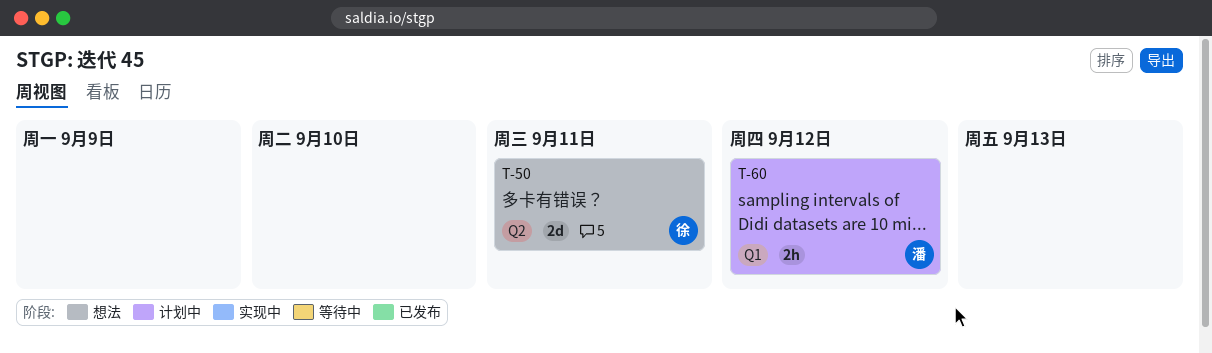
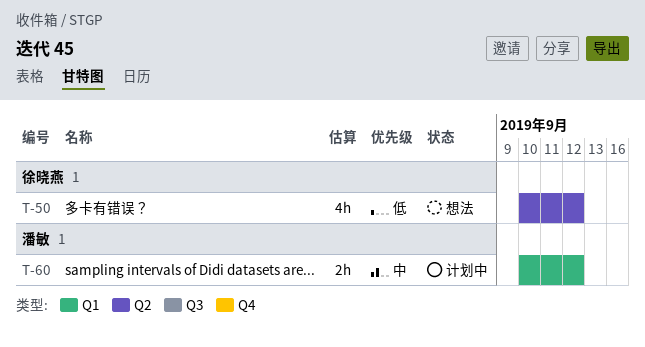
T-50, estimate: 2d -> 4h
T-50, due: Sep 11 -> Sep 12

